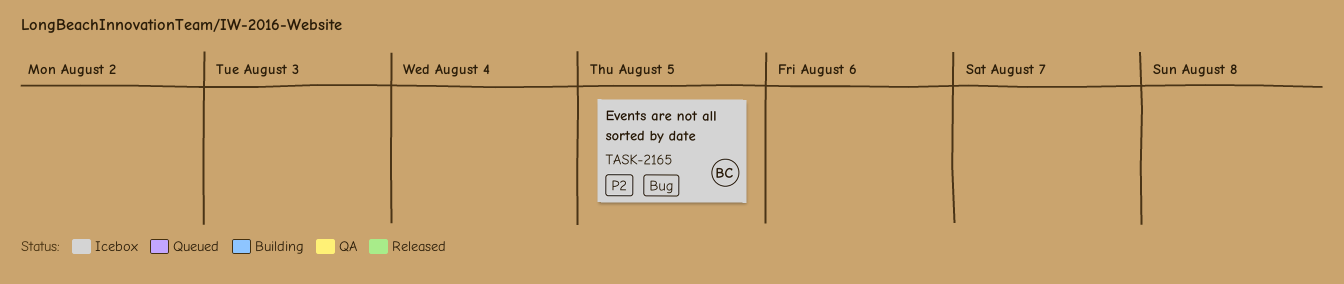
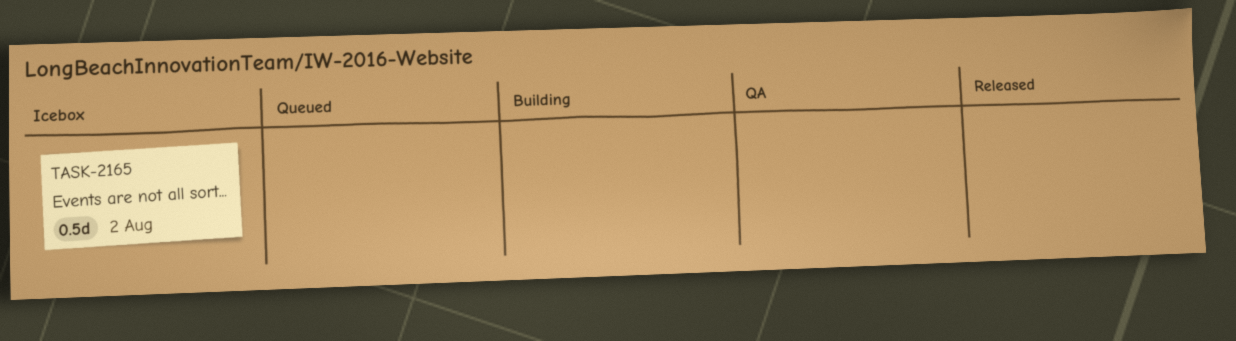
TASK-2165, due: Aug 5 -> Aug 2

